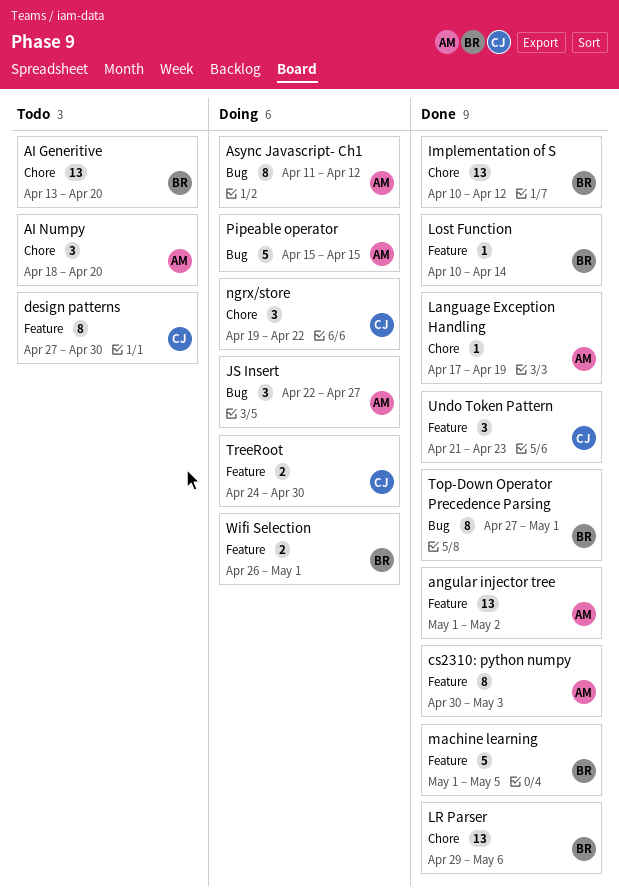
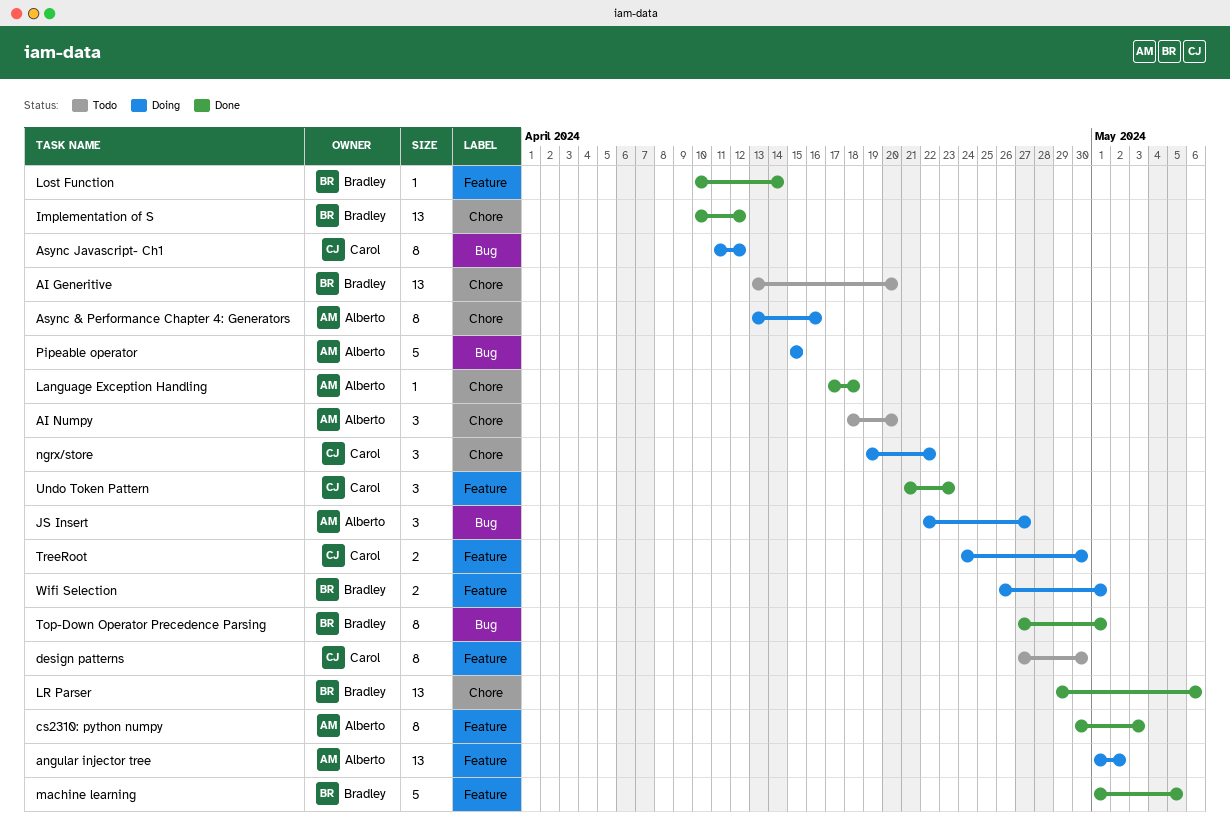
angular injector tree, status: Done -> Doing
Async & Performance Chapter 4: Generators: none -> present
Async Javascript- Ch1, owner: Alberto -> Carol
Language Exception Handling, due: Apr 19 -> Apr 18

